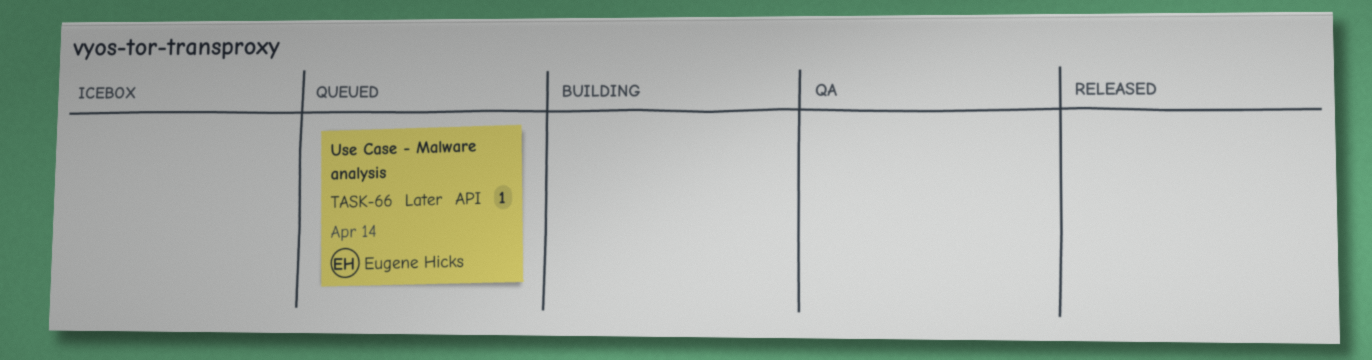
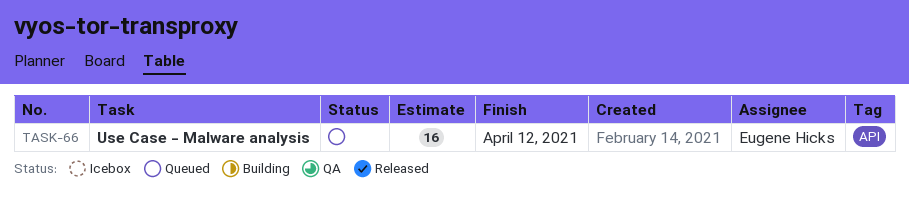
TASK-66, estimate: 1 -> 16
TASK-66, due: Apr 14 -> Apr 12

